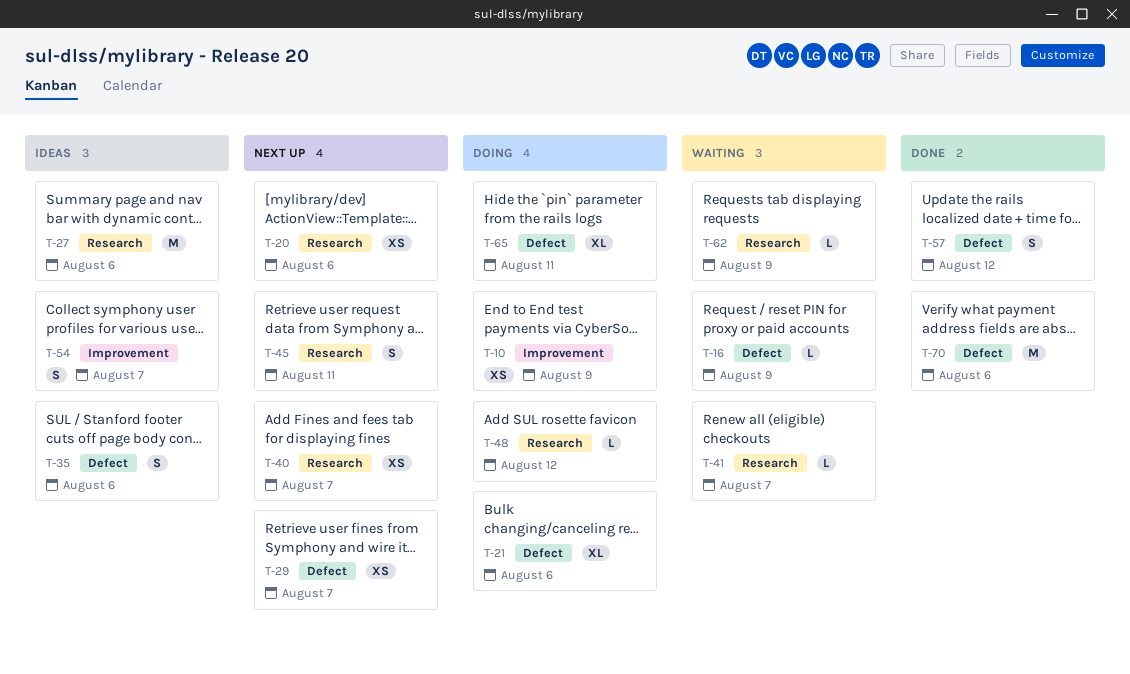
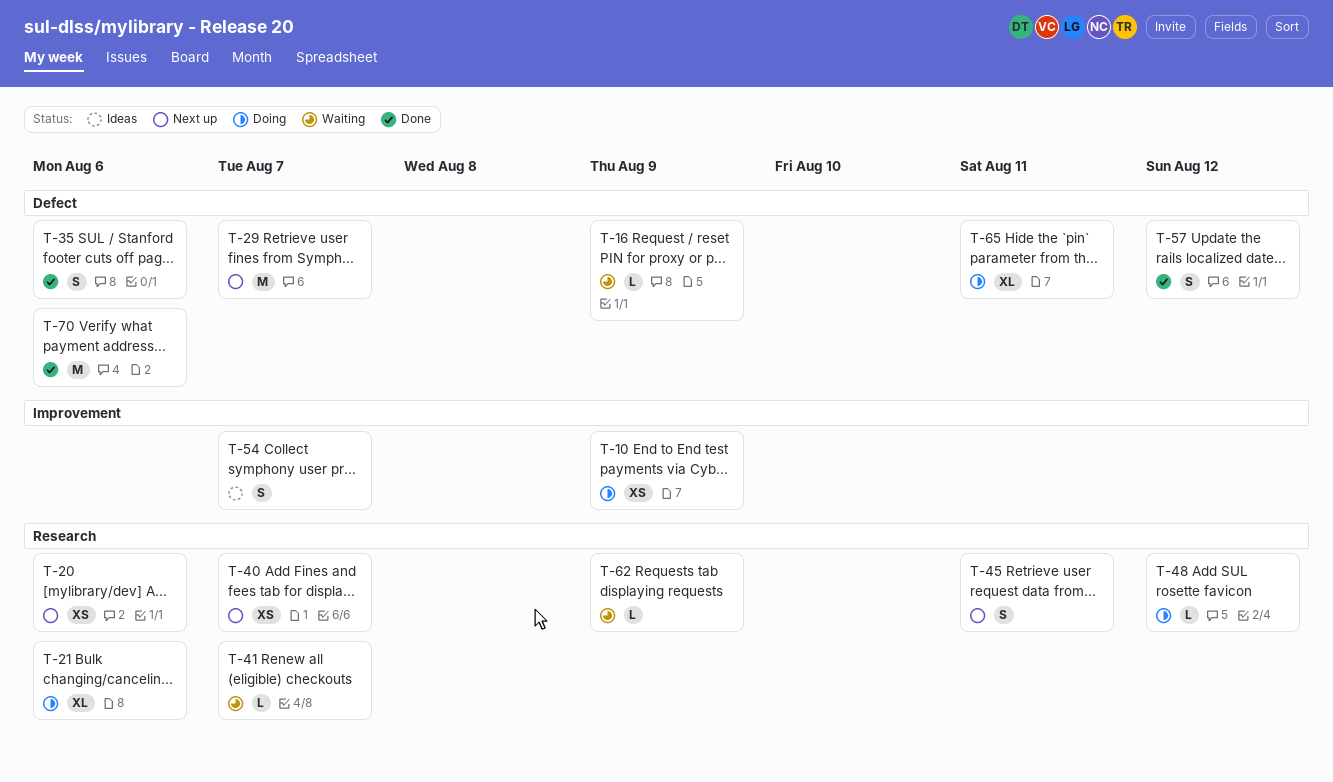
T-21, label: Defect -> Research
T-27: present -> none
T-29, estimate: XS -> M
T-35, status: Ideas -> Done

